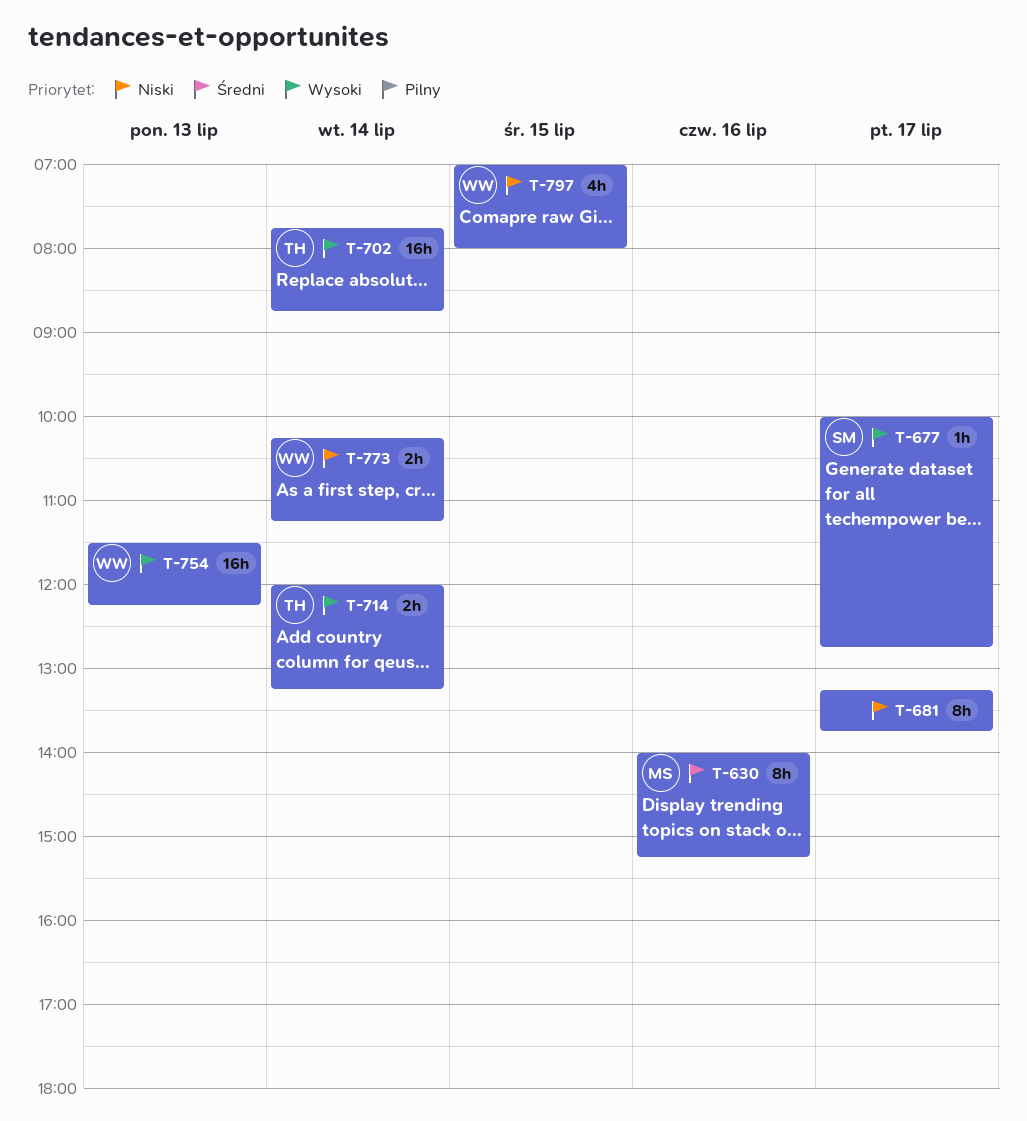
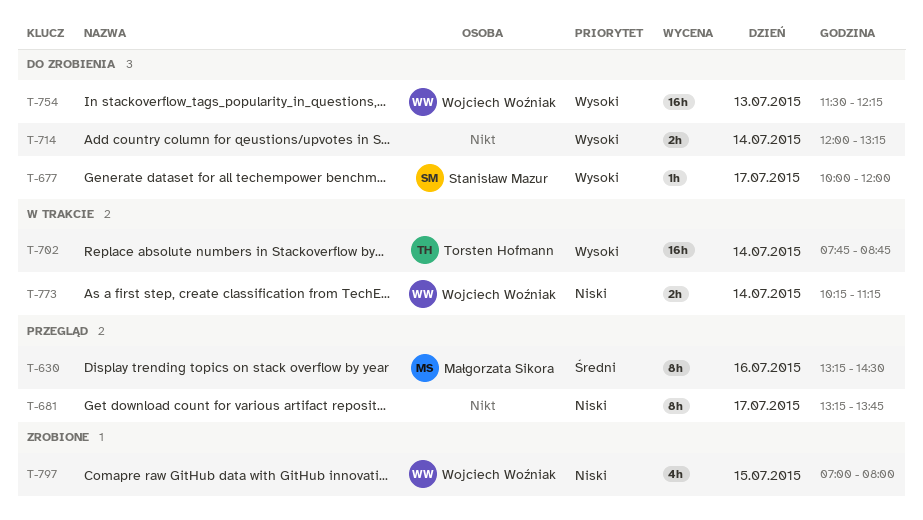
T-630, begins: 14:00 -> 13:15
T-630, ends: 15:15 -> 14:30
T-677, ends: 12:45 -> 12:00
T-714, owner: Torsten Hofmann -> none

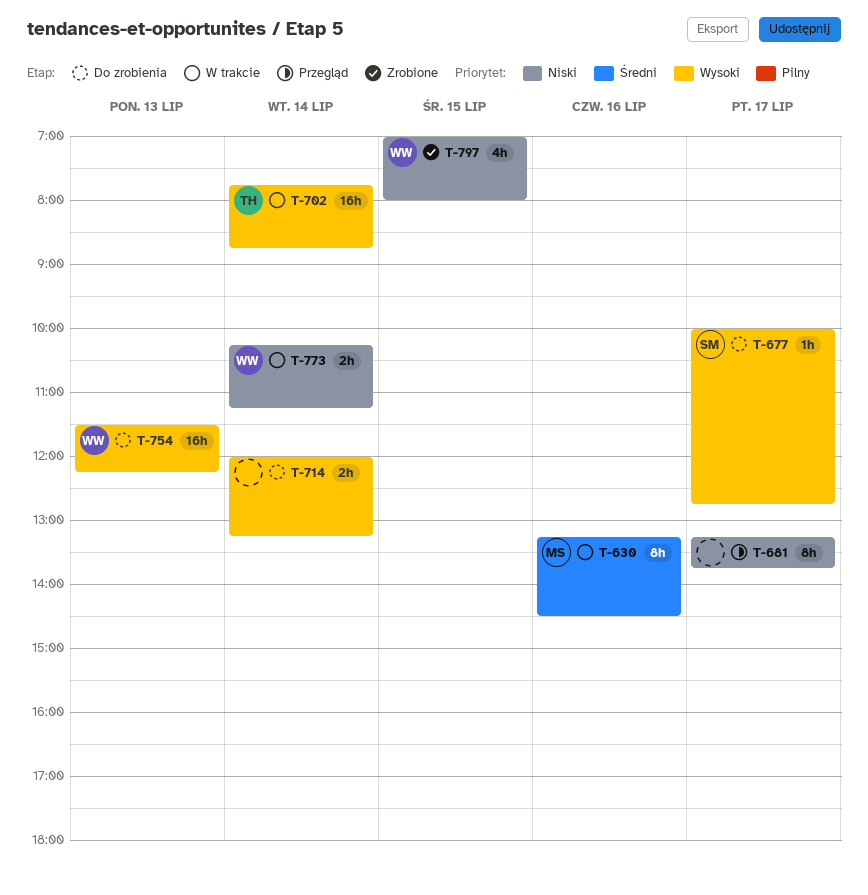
T-630, status: Przegląd -> W trakcie
T-677, ends: 12:00 -> 12:45

